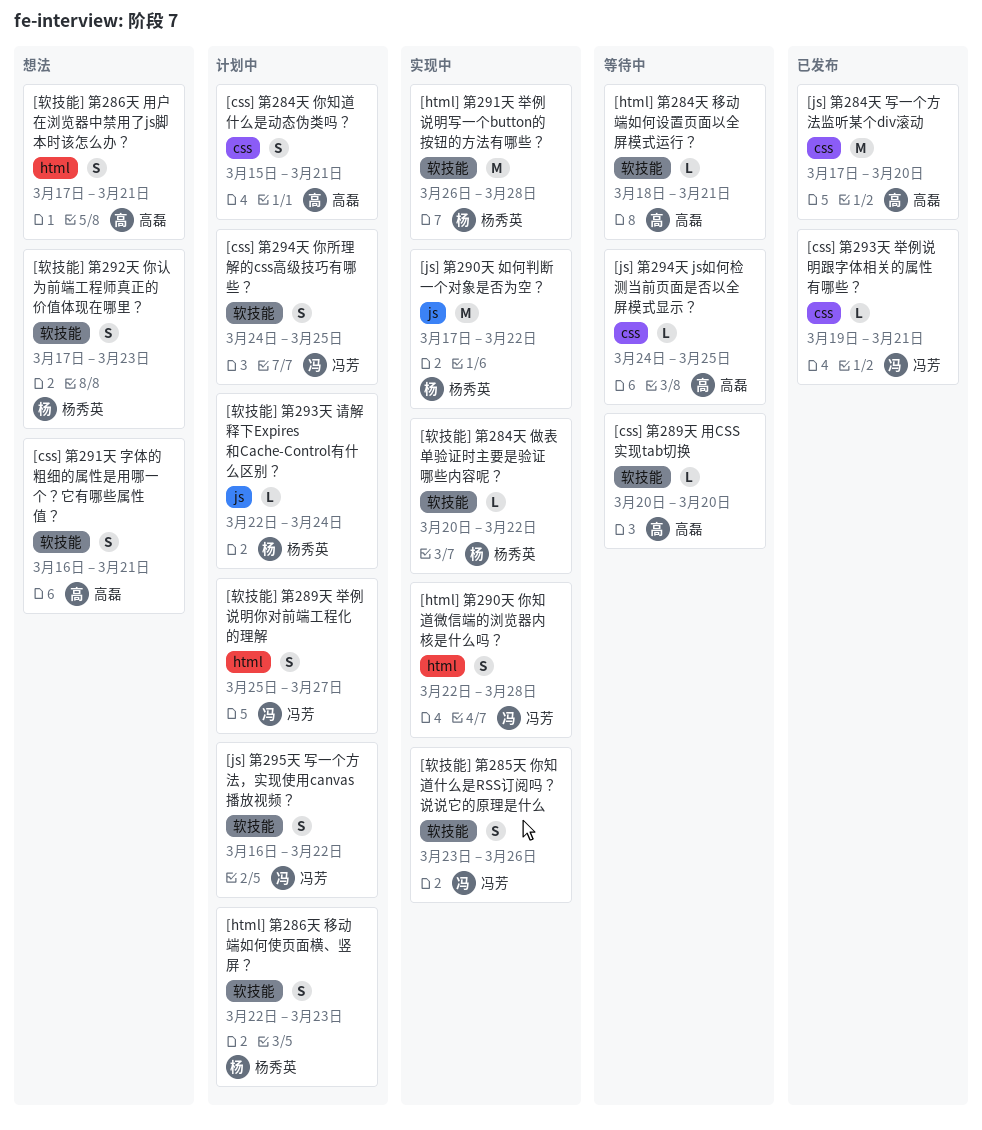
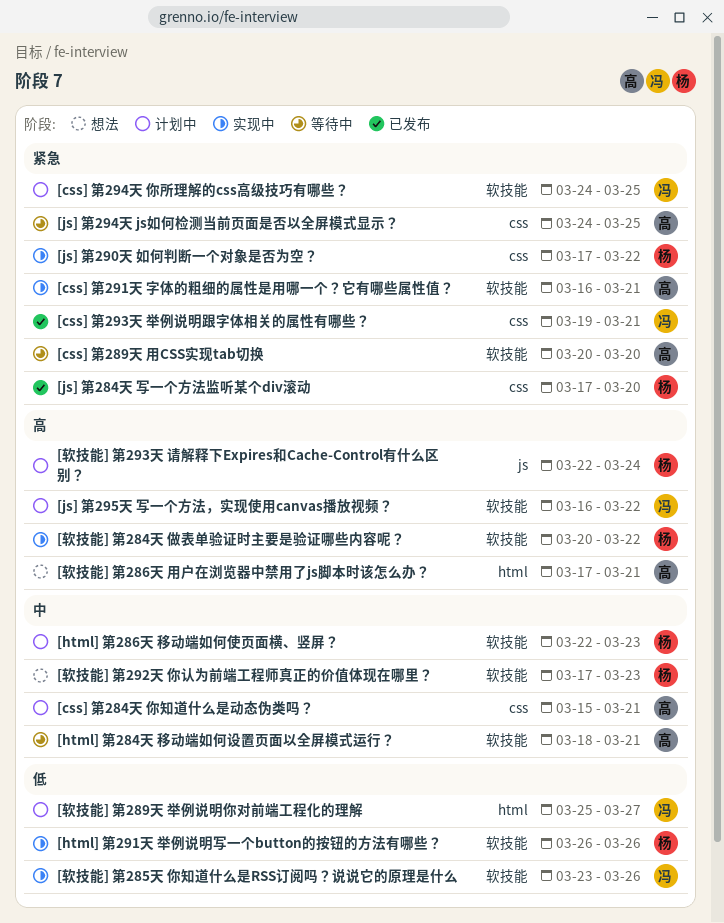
[css] 第291天 字体的粗细的属性是用哪一个？它有哪些属性值？, status: 想法 -> 实现中
[html] 第290天 你知道微信端的浏览器内核是什么吗？: present -> none
[html] 第291天 举例说明写一个button的按钮的方法有哪些？, due: Mar 28 -> Mar 26
[js] 第284天 写一个方法监听某个div滚动, owner: 高磊 -> 杨秀英
[js] 第290天 如何判断一个对象是否为空？, label: js -> css

